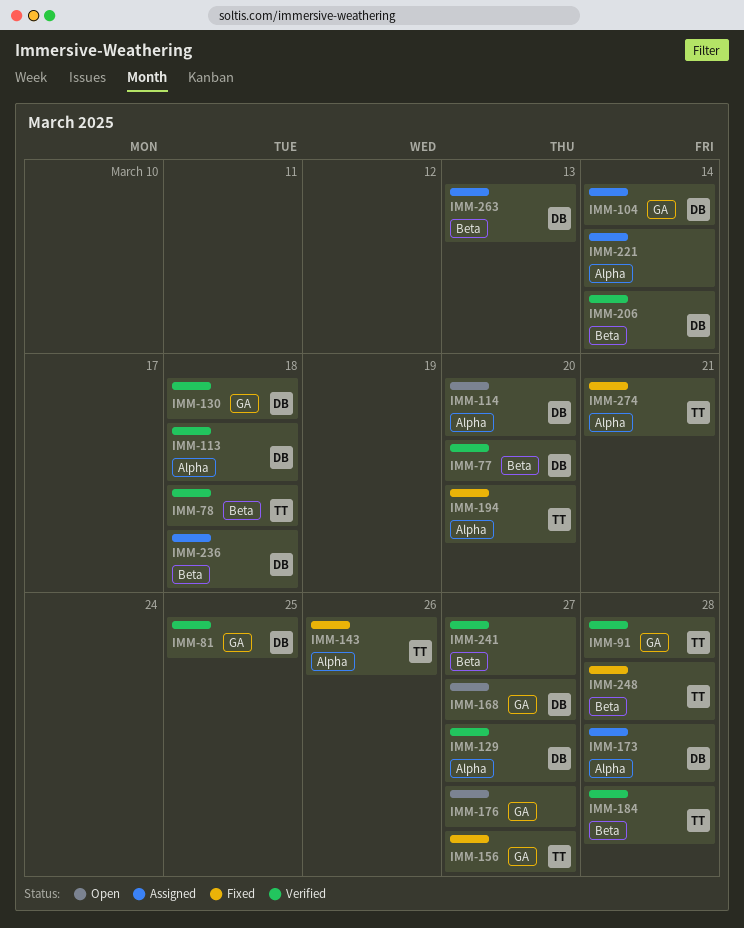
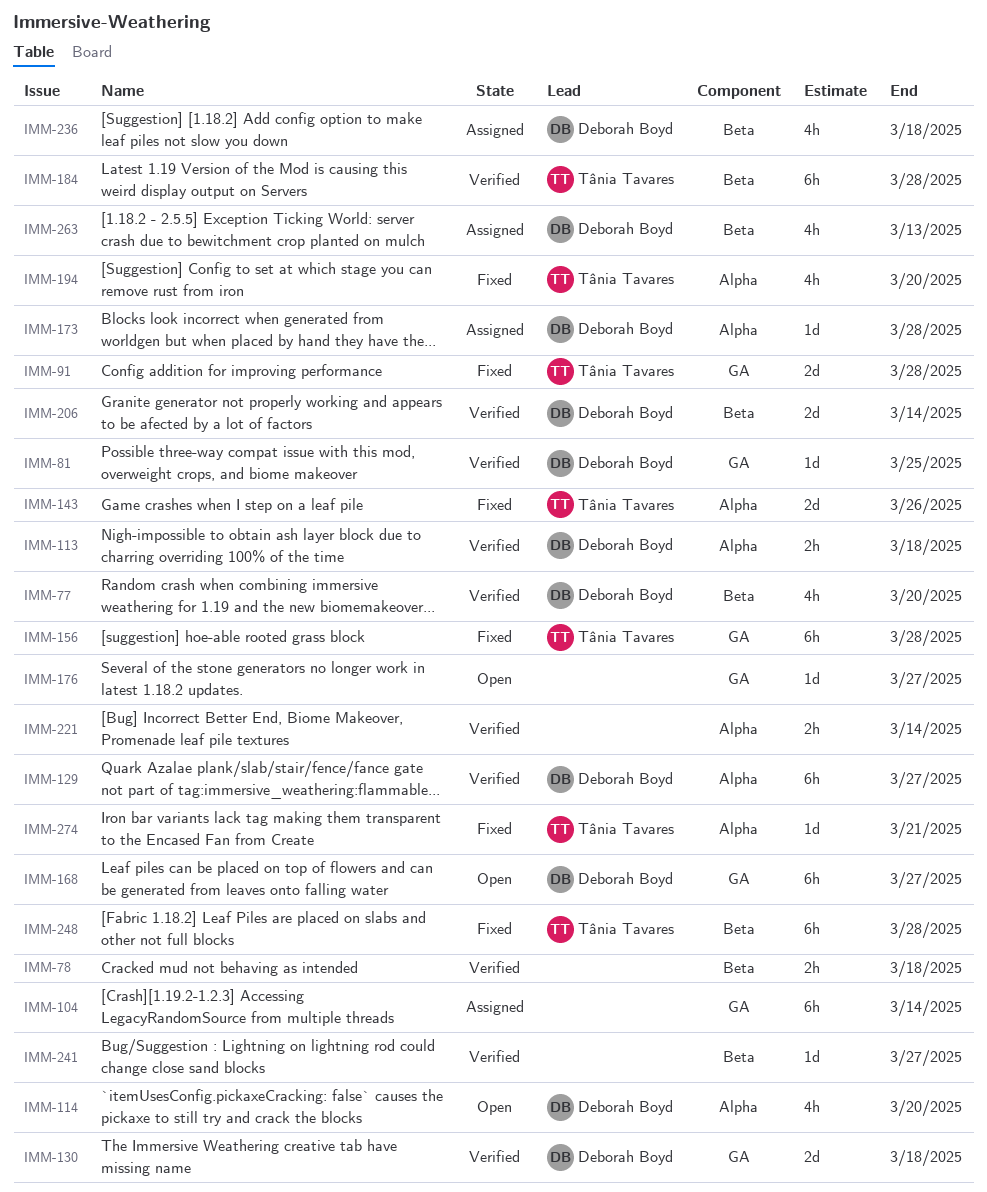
IMM-78, owner: Tânia Tavares -> none
IMM-91, status: Verified -> Fixed
IMM-104, owner: Deborah Boyd -> none
IMM-156, due: Mar 27 -> Mar 28
IMM-221, status: Assigned -> Verified

